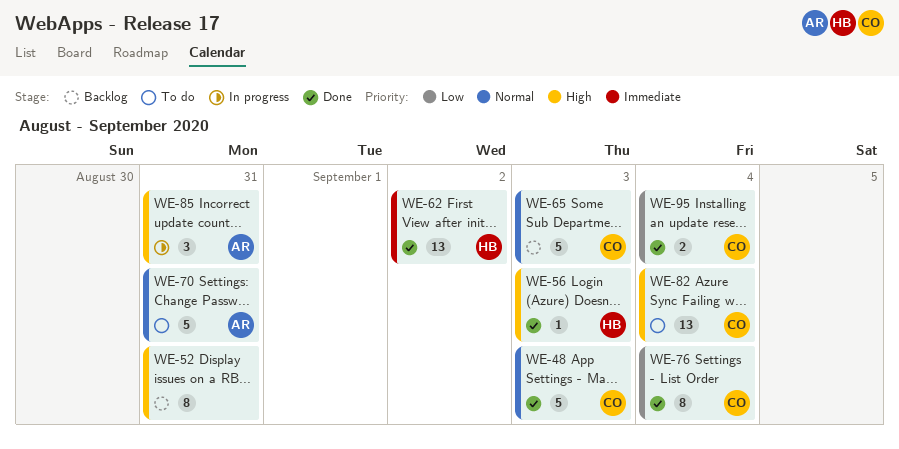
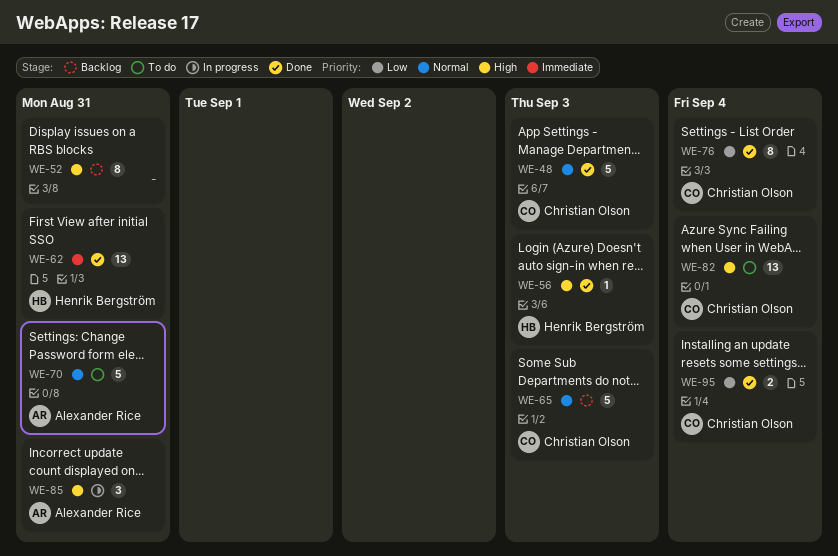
WE-62, due: Sep 2 -> Aug 31

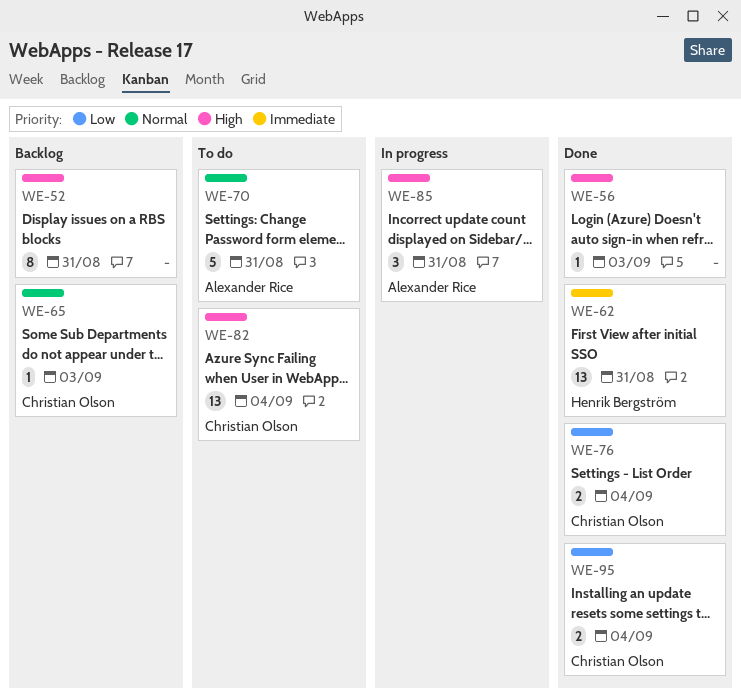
WE-48: present -> none
WE-56, owner: Henrik Bergström -> none
WE-65, estimate: 5 -> 1
WE-76, estimate: 8 -> 2

